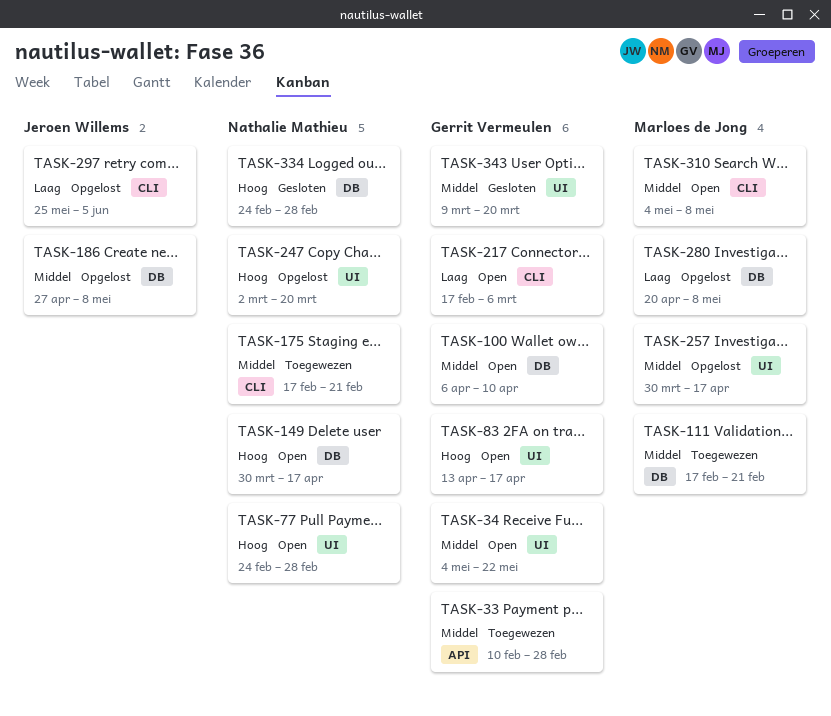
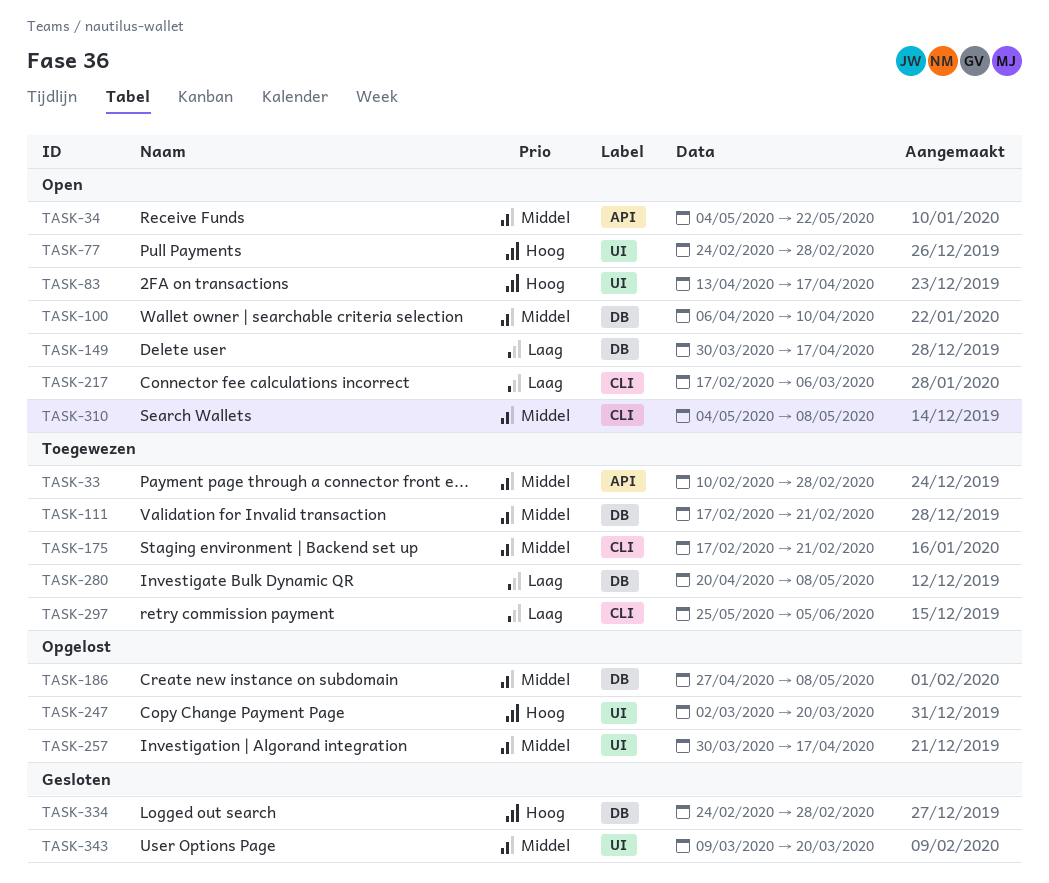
TASK-34, label: UI -> API
TASK-149, priority: Hoog -> Laag
TASK-280, status: Opgelost -> Toegewezen
TASK-297, status: Opgelost -> Toegewezen

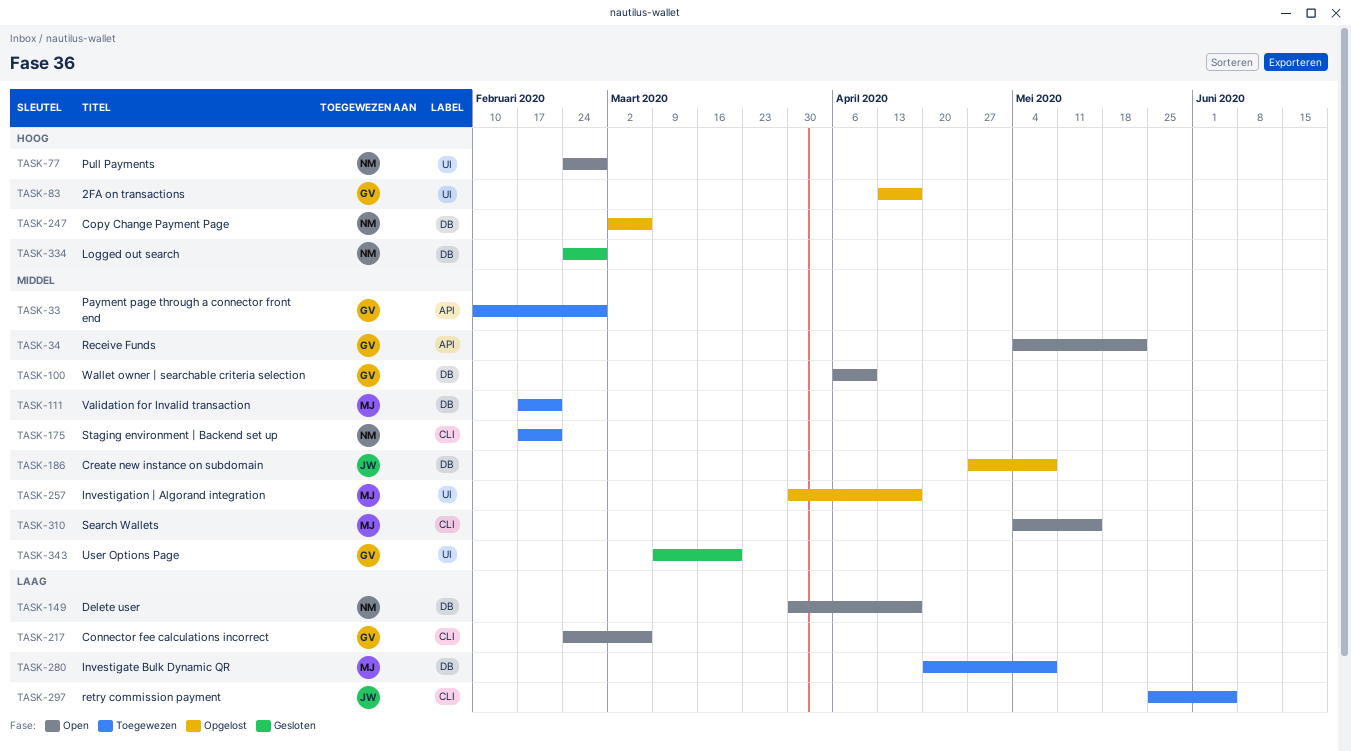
TASK-83, status: Open -> Opgelost
TASK-217, start: Feb 17 -> Feb 24
TASK-247, label: UI -> DB
TASK-247, due: Mar 20 -> Mar 6
TASK-310, due: May 8 -> May 15

